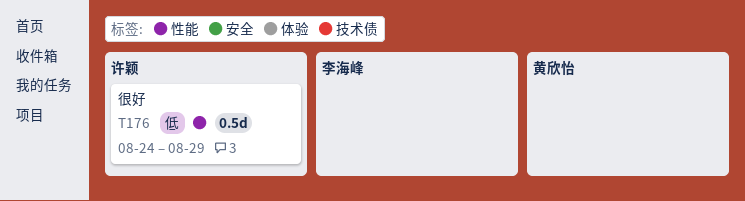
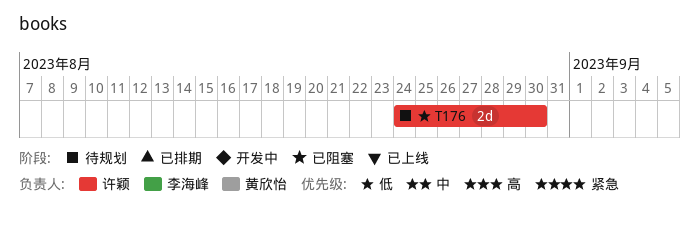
T176, estimate: 0.5d -> 2d
T176, due: Aug 29 -> Aug 30

